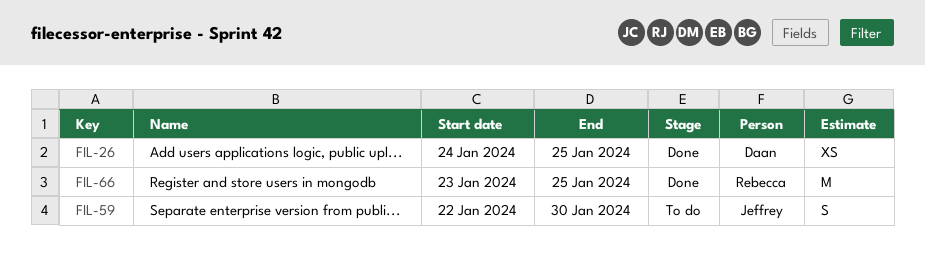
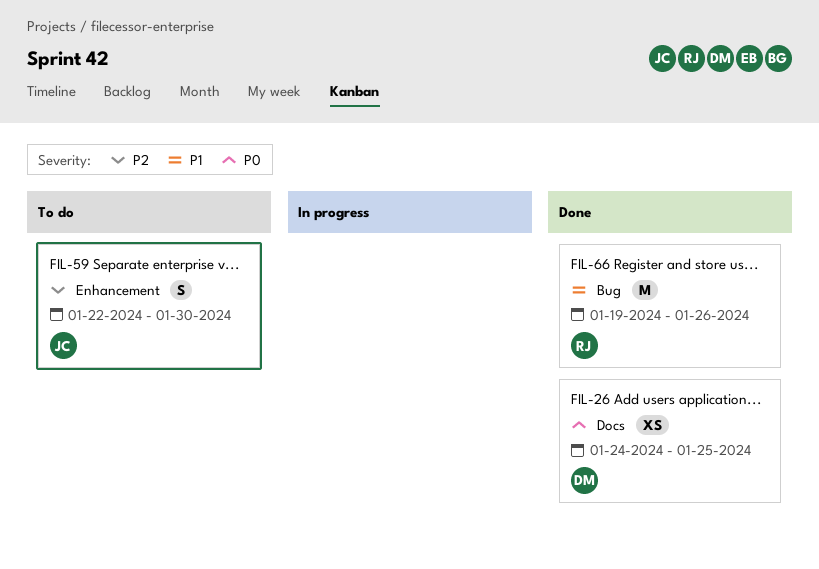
FIL-66, start: Jan 23 -> Jan 19
FIL-66, due: Jan 25 -> Jan 26

